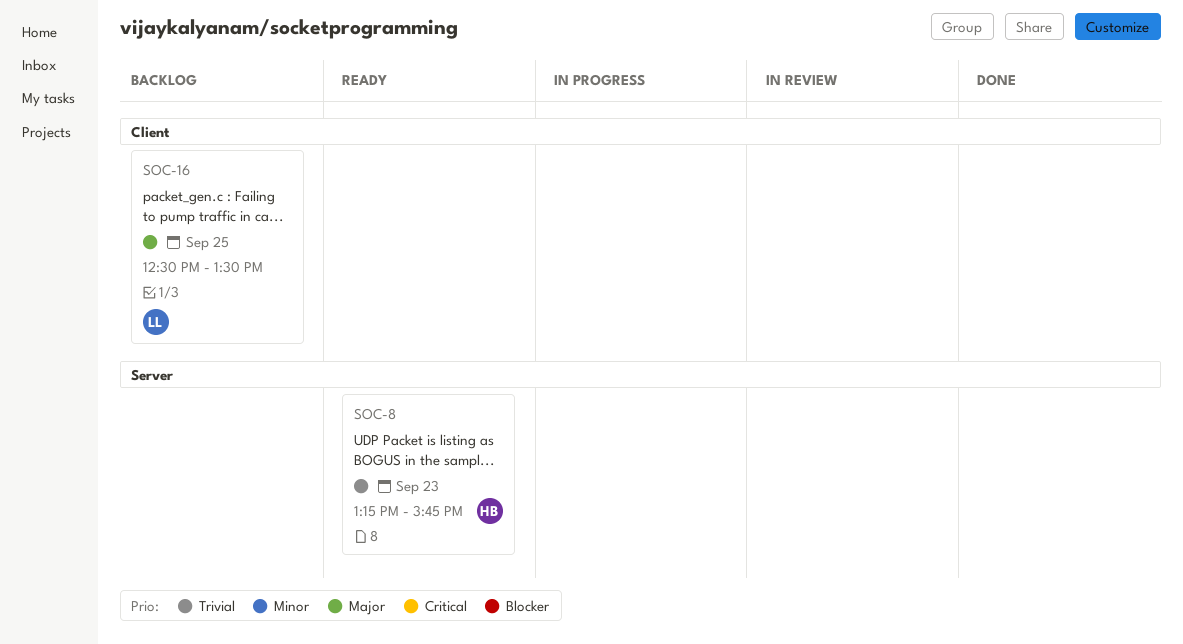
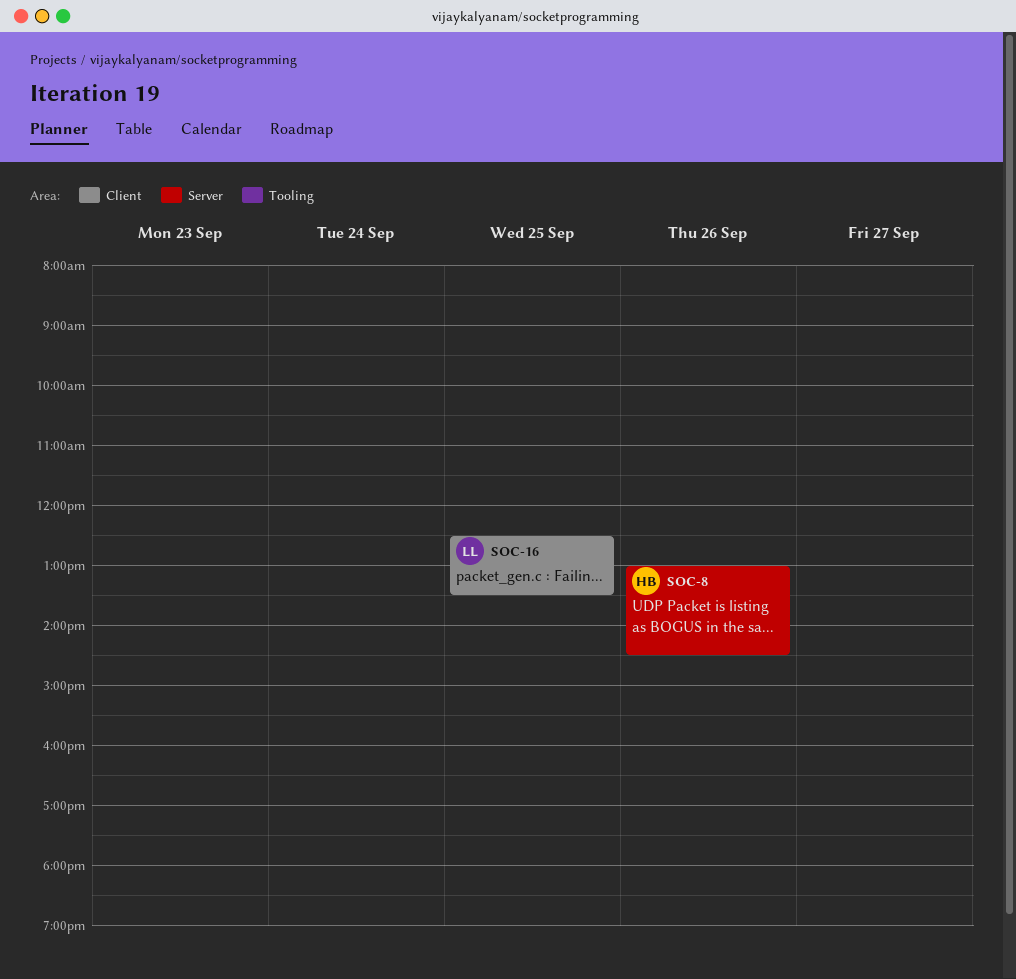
SOC-8, day: Sep 23 -> Sep 26
SOC-8, begins: 13:15 -> 13:00
SOC-8, ends: 15:45 -> 14:30

